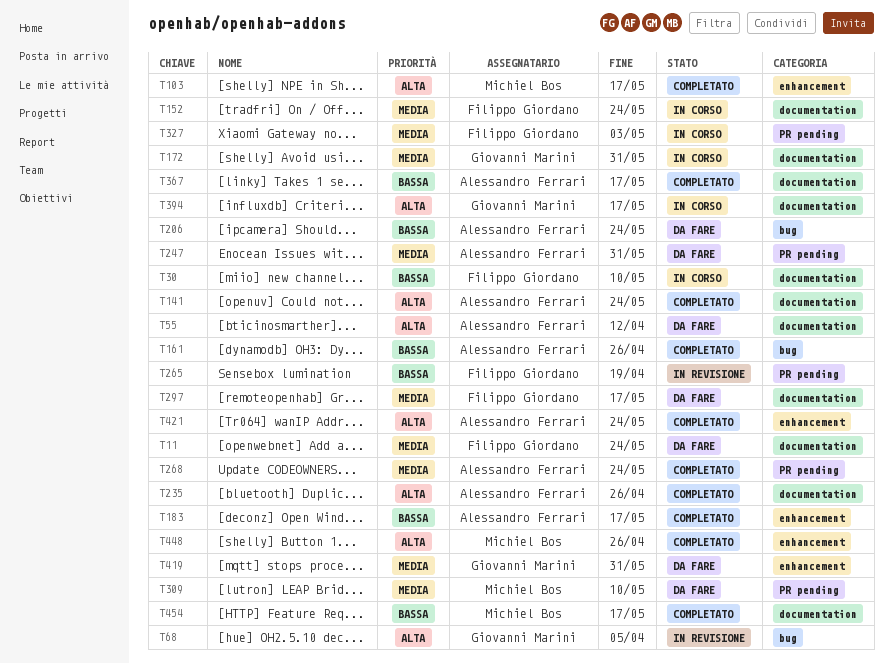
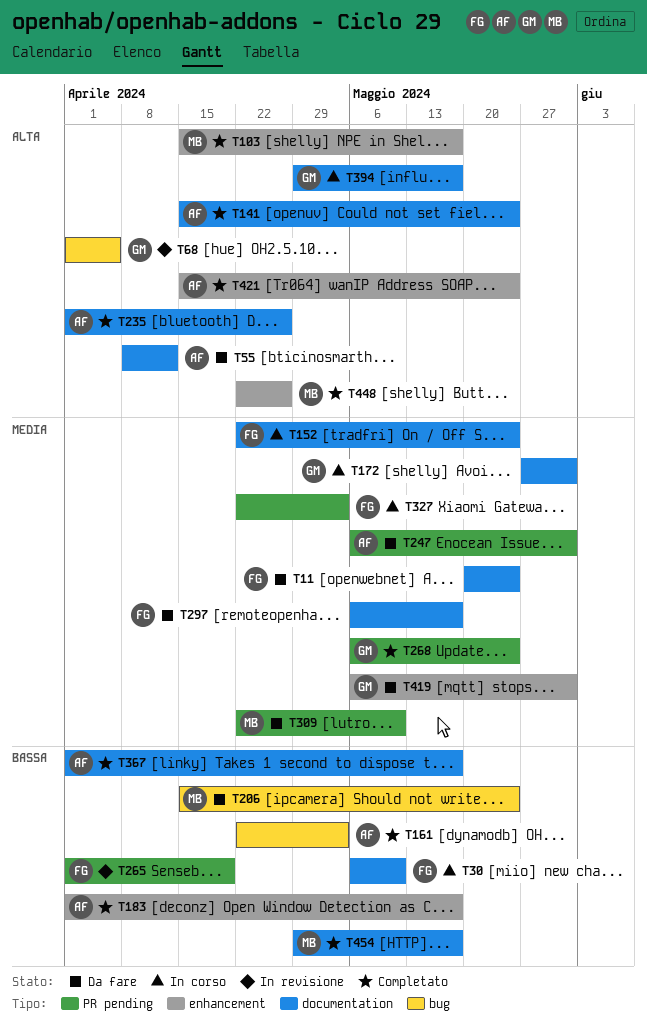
T161, due: Apr 26 -> May 3
T206, owner: Alessandro Ferrari -> Michiel Bos
T268, owner: Alessandro Ferrari -> Giovanni Marini

